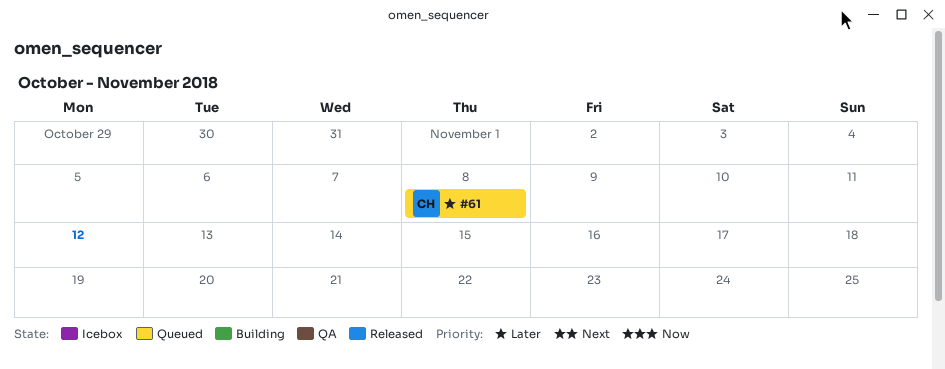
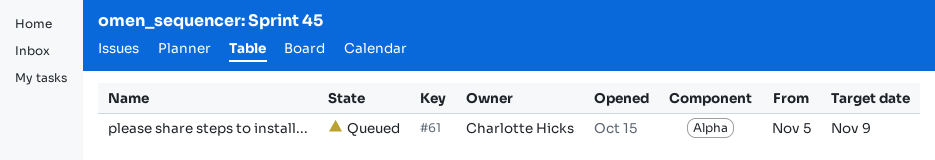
#61, start: Nov 8 -> Nov 5
#61, due: Nov 8 -> Nov 9

